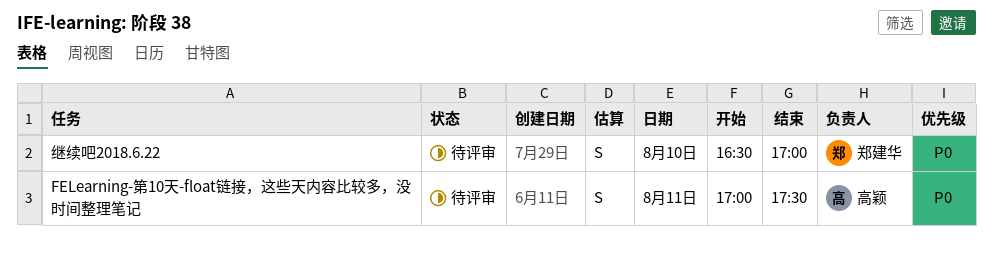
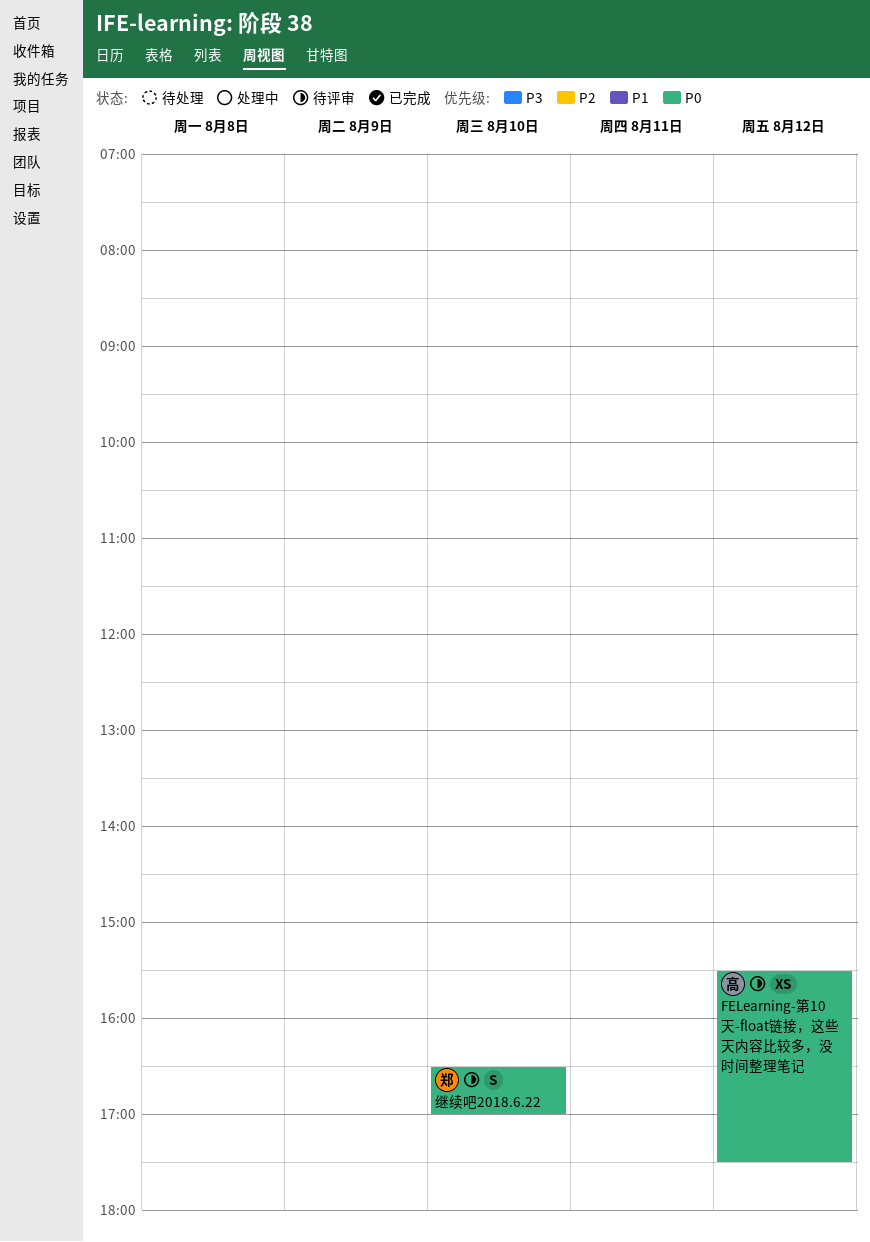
FELearning-第10天-float链接，这些天内容比较多，没时间整理笔记, estimate: S -> XS
FELearning-第10天-float链接，这些天内容比较多，没时间整理笔记, day: Aug 11 -> Aug 12
FELearning-第10天-float链接，这些天内容比较多，没时间整理笔记, begins: 17:00 -> 15:30

